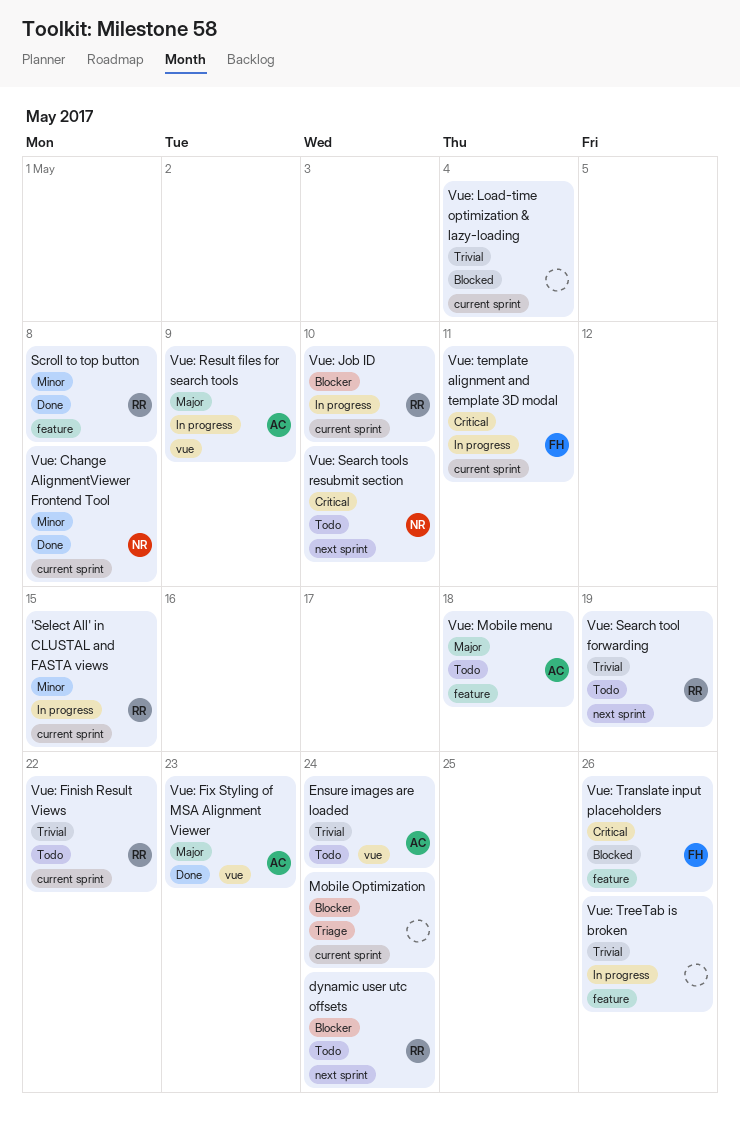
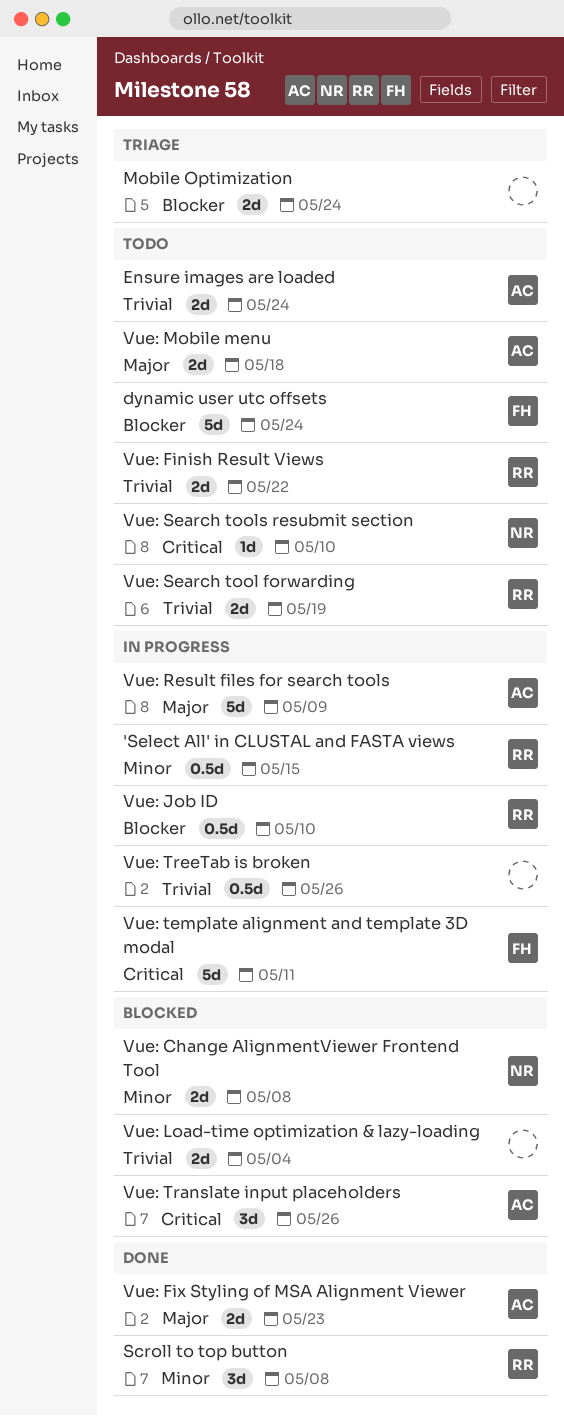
dynamic user utc offsets, owner: RR -> FH
Vue: Change AlignmentViewer Frontend Tool, status: Done -> Blocked
Vue: Translate input placeholders, owner: FH -> AC

